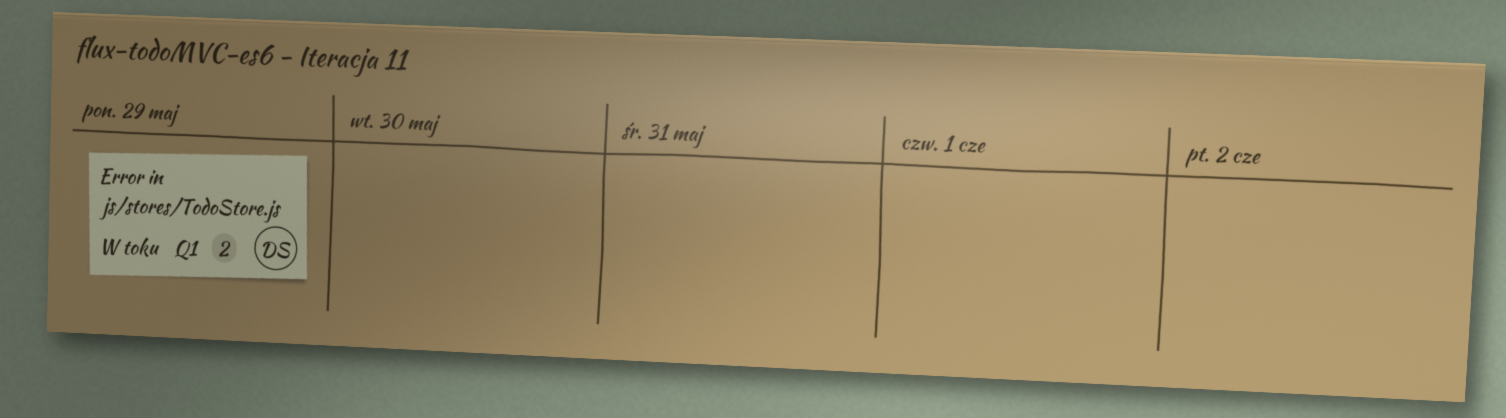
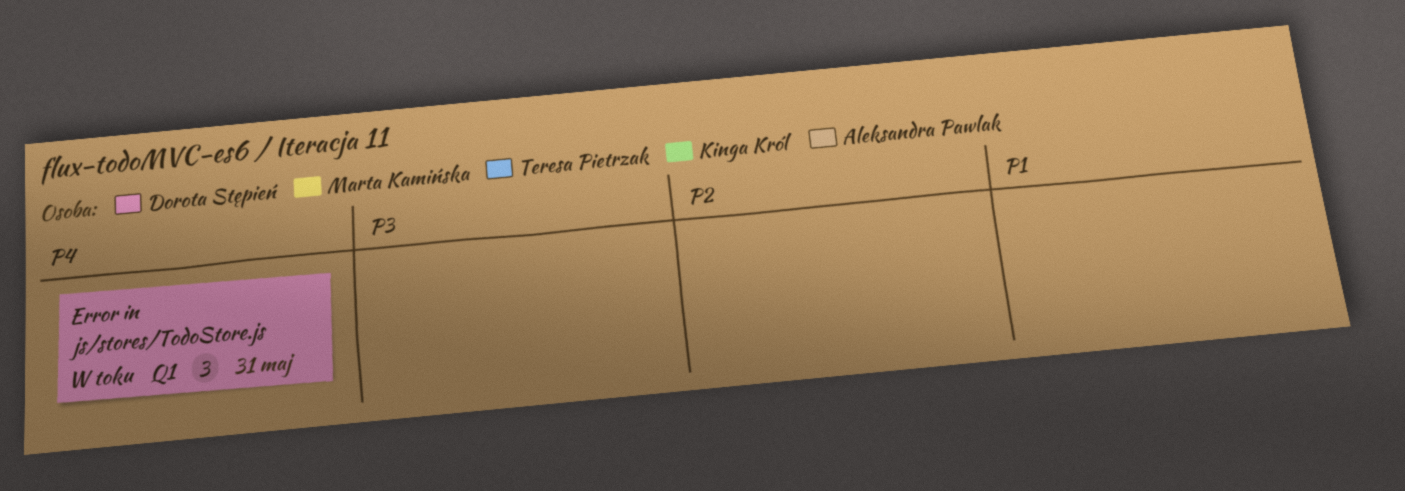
Error in js/stores/TodoStore.js, estimate: 2 -> 3
Error in js/stores/TodoStore.js, due: May 29 -> May 31

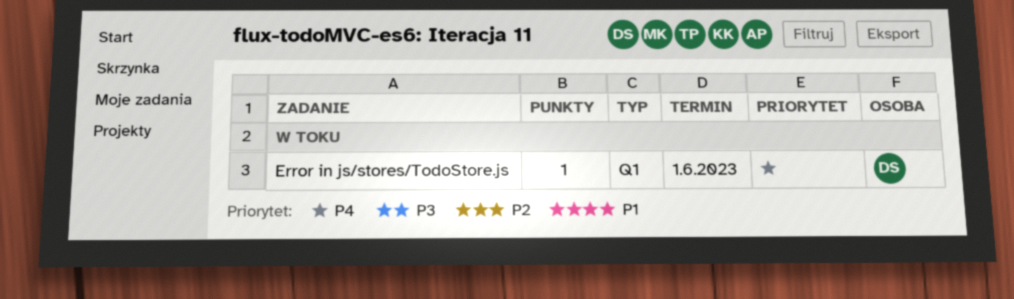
Error in js/stores/TodoStore.js, estimate: 3 -> 1
Error in js/stores/TodoStore.js, due: May 31 -> Jun 1

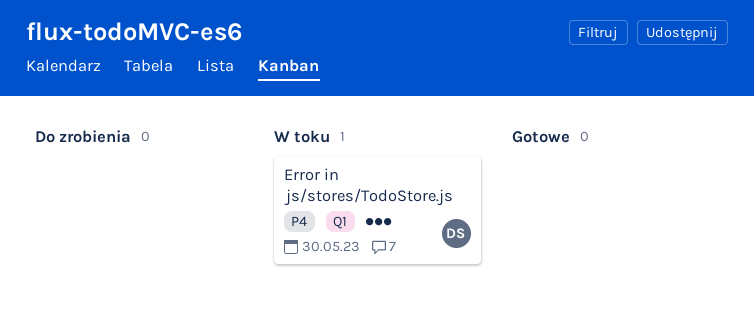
Error in js/stores/TodoStore.js, estimate: 1 -> 3
Error in js/stores/TodoStore.js, due: Jun 1 -> May 30

